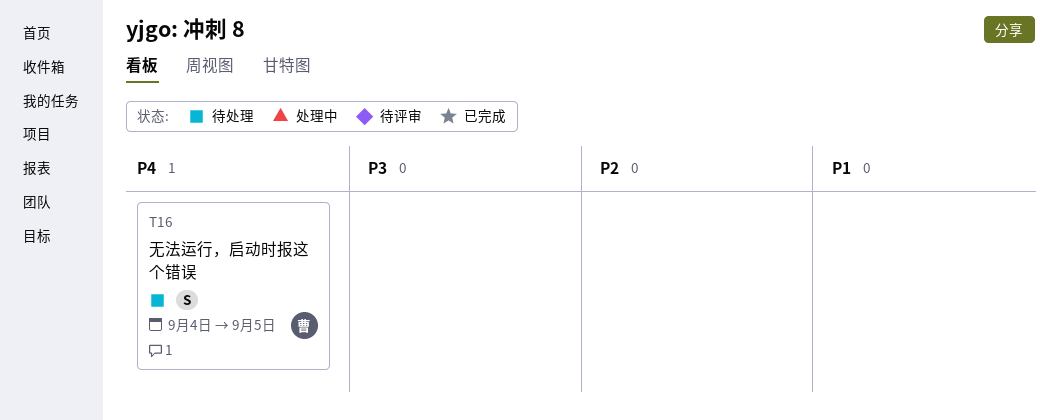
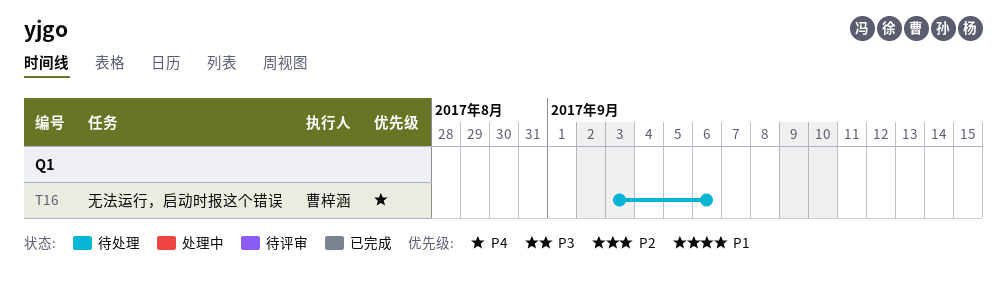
T16, start: Sep 4 -> Sep 3
T16, due: Sep 5 -> Sep 6

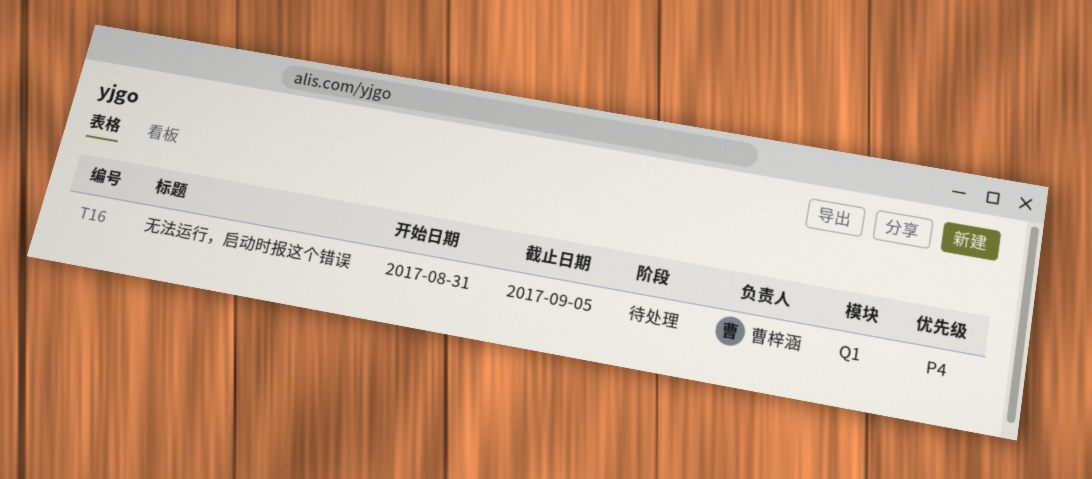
T16, start: Sep 3 -> Aug 31
T16, due: Sep 6 -> Sep 5

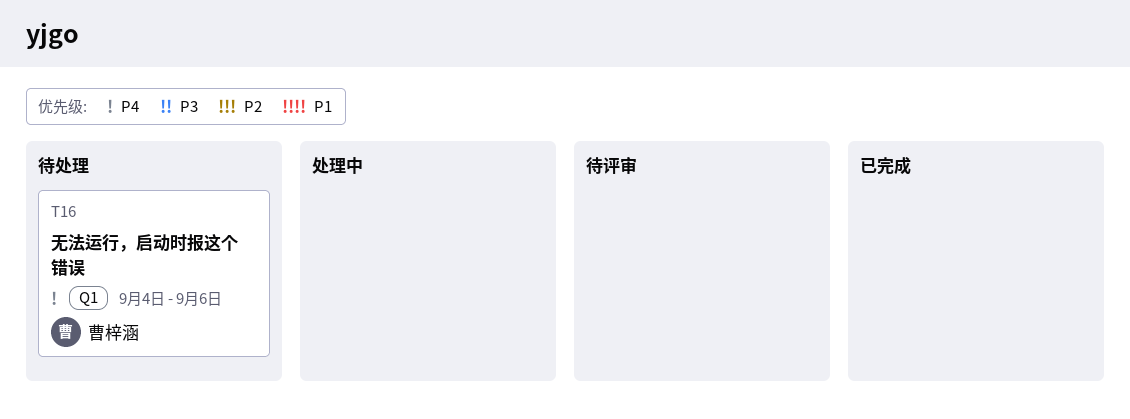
T16, start: Aug 31 -> Sep 4
T16, due: Sep 5 -> Sep 6

